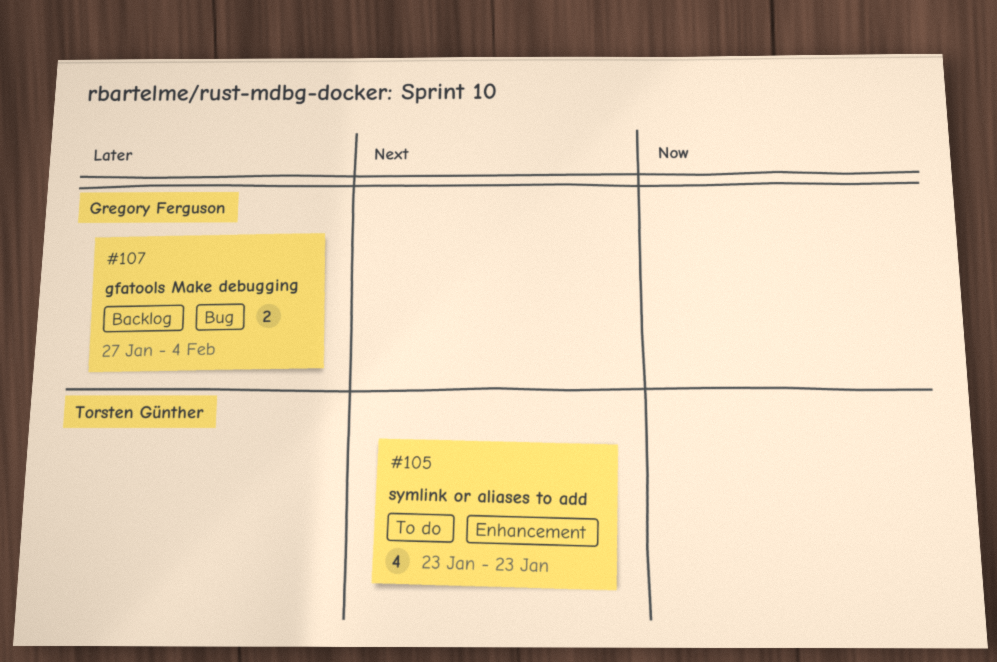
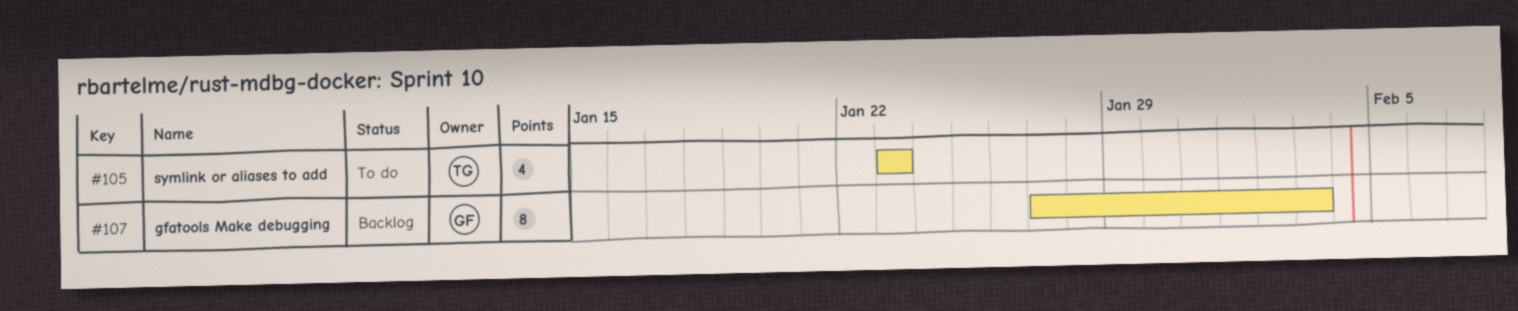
#107, estimate: 2 -> 8
#107, due: Feb 4 -> Feb 3

